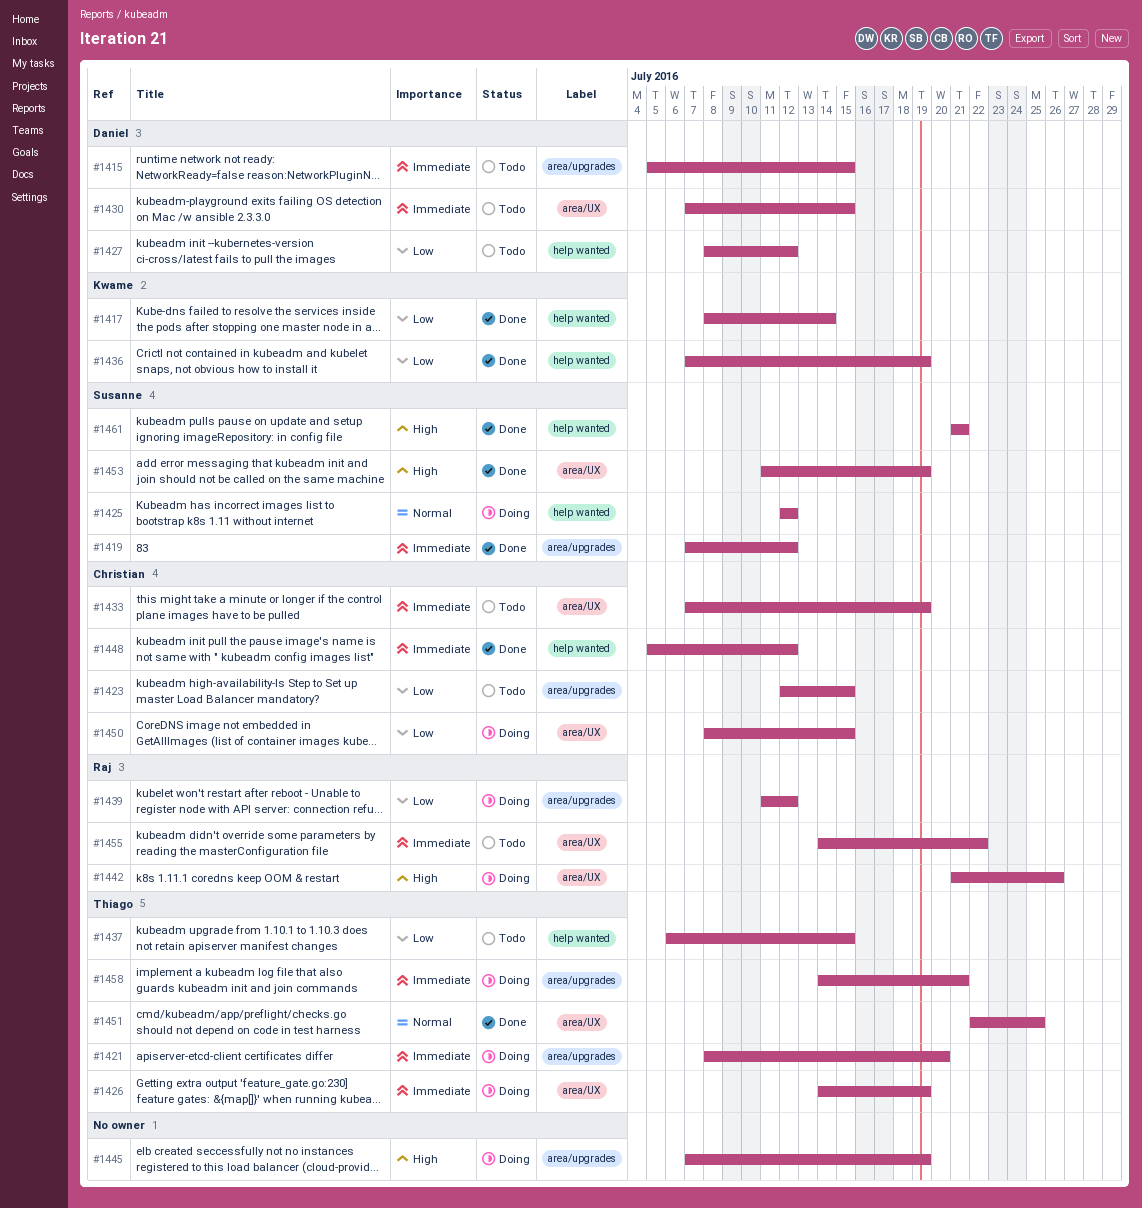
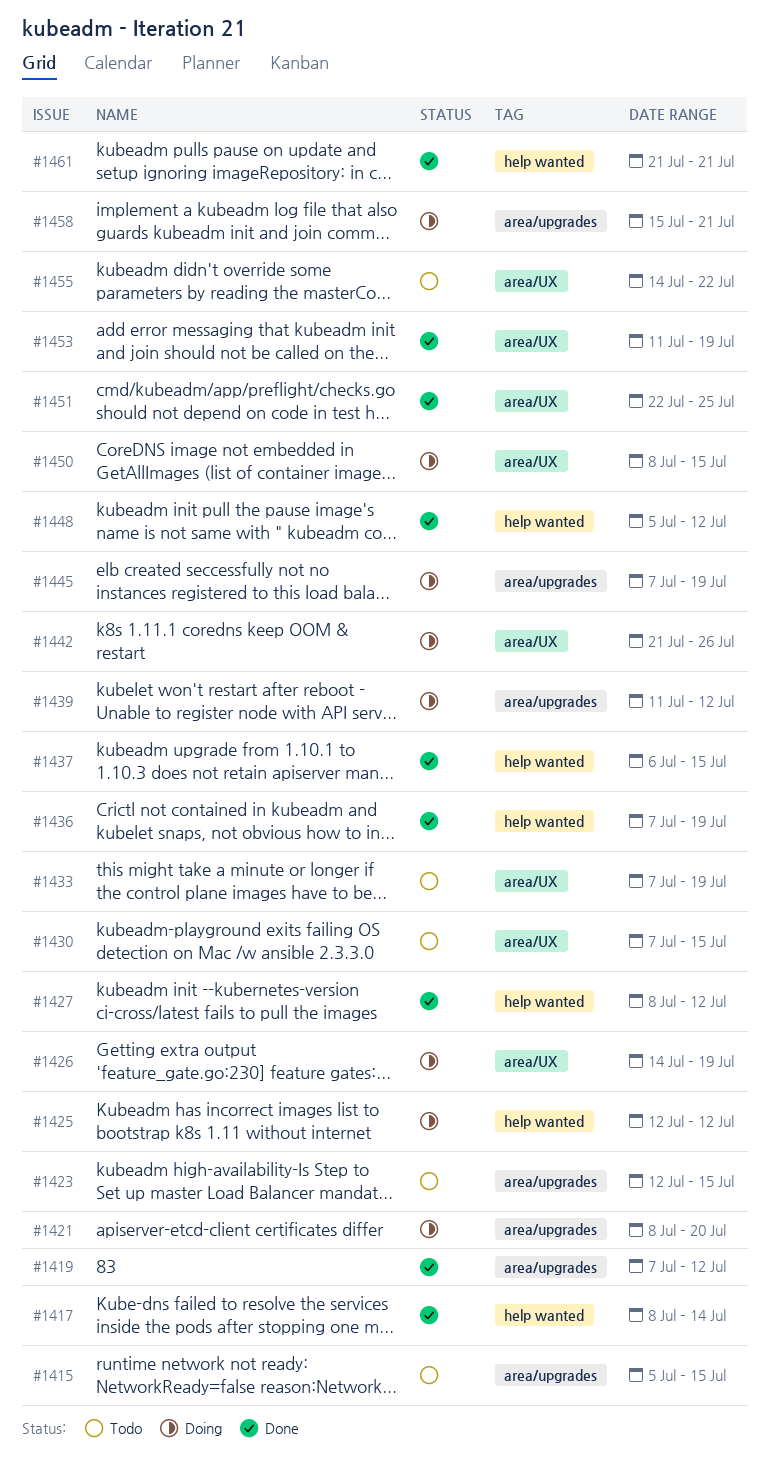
#1427, status: Todo -> Done
#1437, status: Todo -> Done
#1458, start: Jul 14 -> Jul 15

